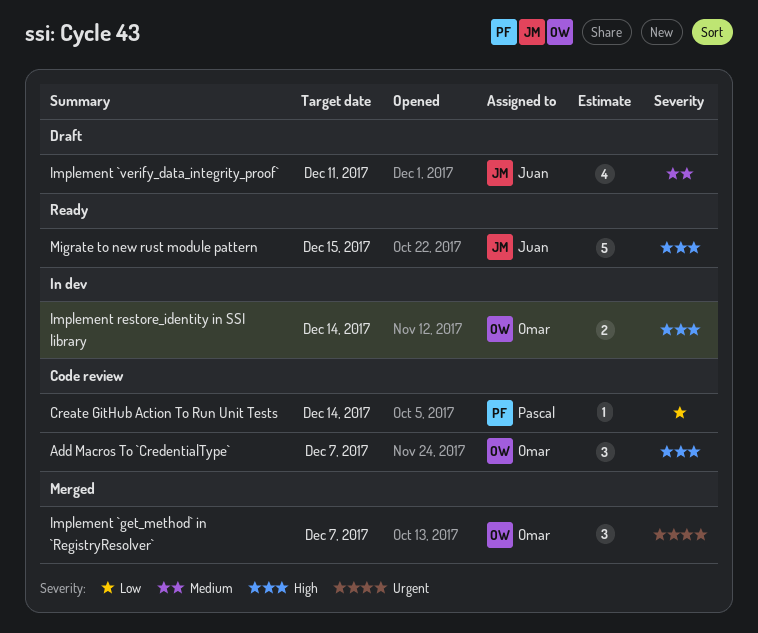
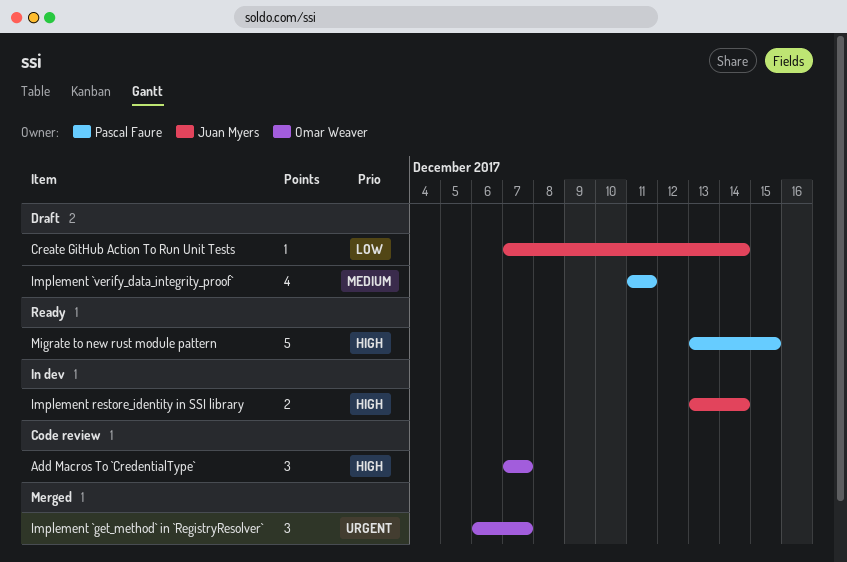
Create GitHub Action To Run Unit Tests, status: Code review -> Draft
Create GitHub Action To Run Unit Tests, owner: Pascal Faure -> Juan Myers
Implement `verify_data_integrity_proof`, owner: Juan Myers -> Pascal Faure
Implement restore_identity in SSI library, owner: Omar Weaver -> Juan Myers
Migrate to new rust module pattern, owner: Juan Myers -> Pascal Faure

